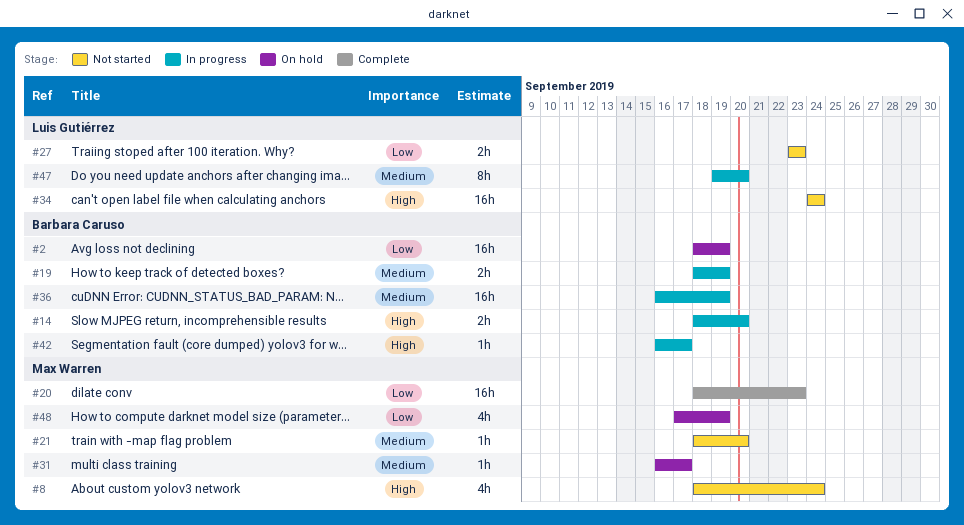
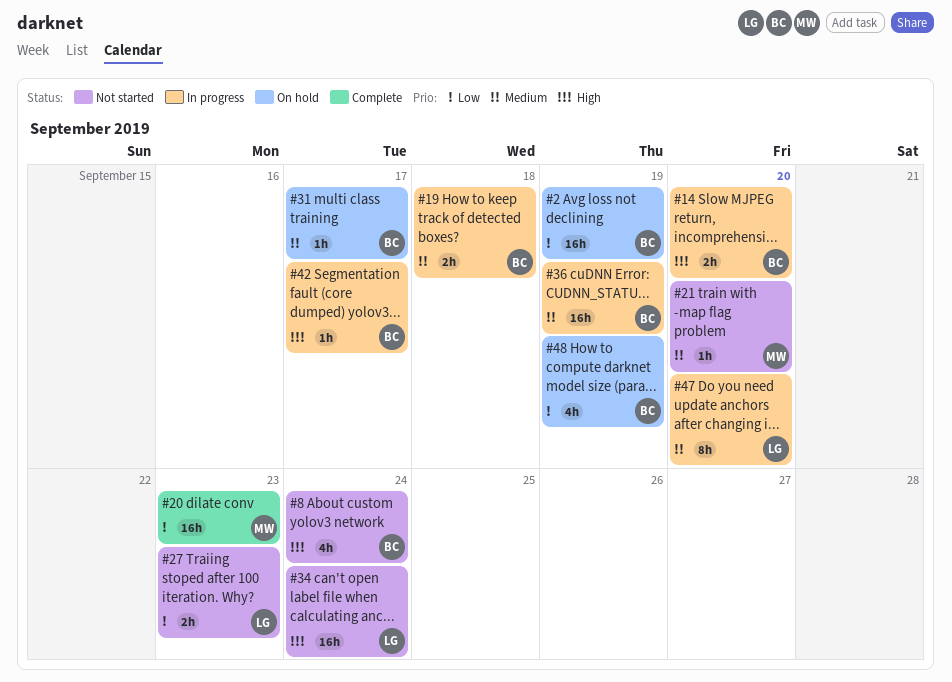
#8, owner: Max Warren -> Barbara Caruso
#19, due: Sep 19 -> Sep 18
#31, owner: Max Warren -> Barbara Caruso
#48, owner: Max Warren -> Barbara Caruso

